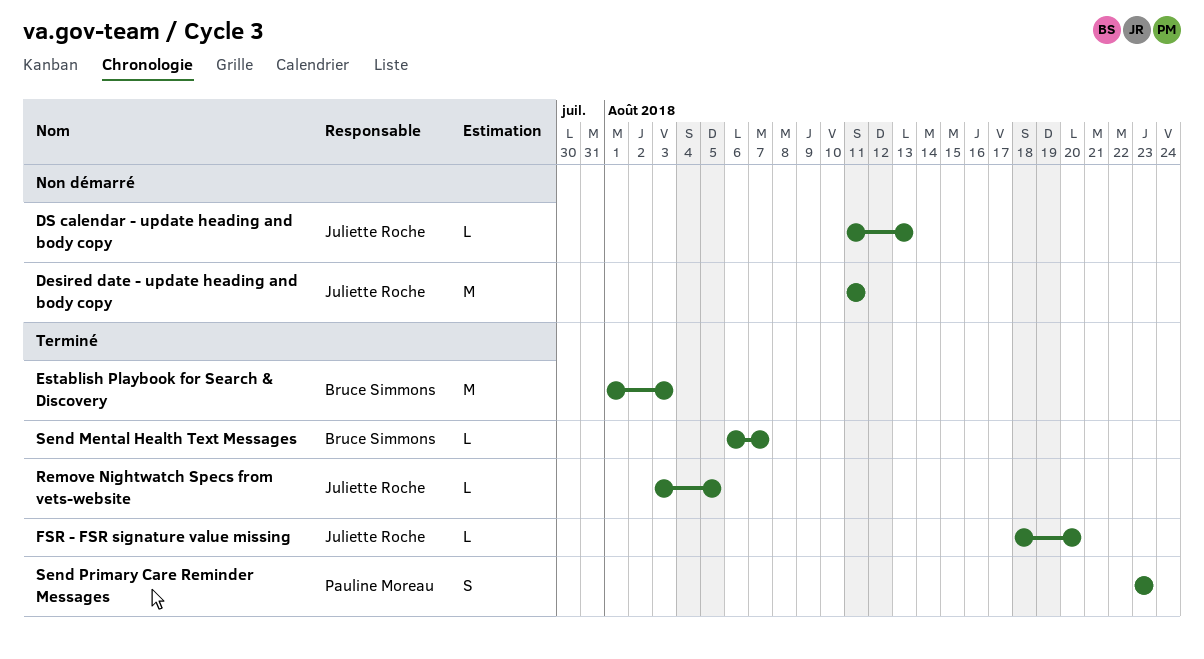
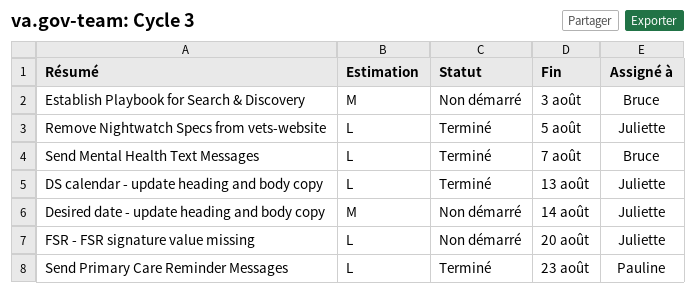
Desired date - update heading and body copy, due: Aug 11 -> Aug 14
DS calendar - update heading and body copy, status: Non démarré -> Terminé
Establish Playbook for Search & Discovery, status: Terminé -> Non démarré
FSR - FSR signature value missing, status: Terminé -> Non démarré
Send Primary Care Reminder Messages, estimate: S -> L

